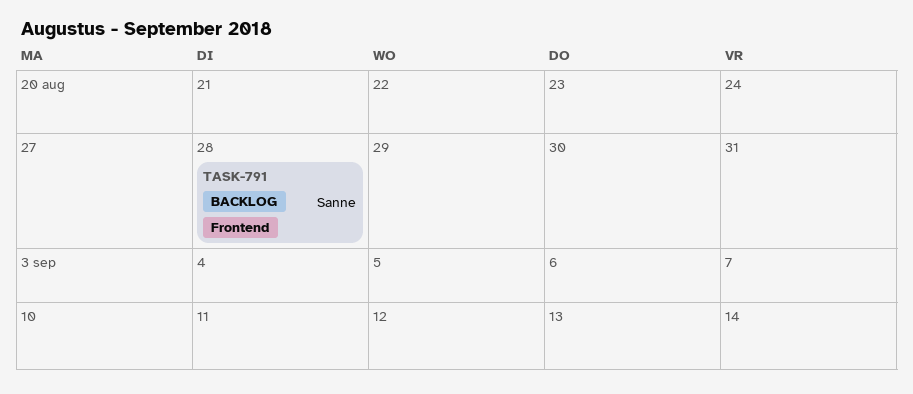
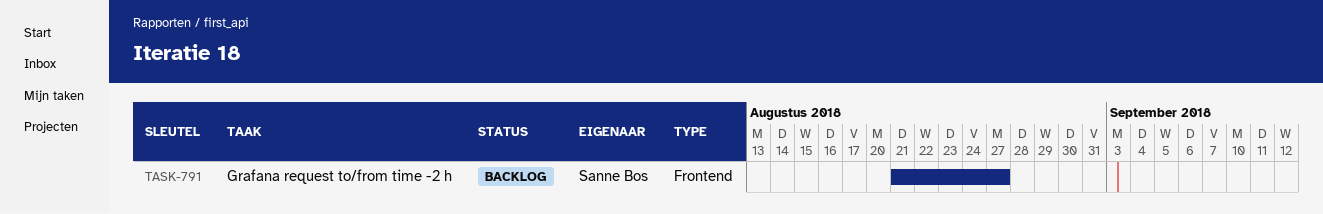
TASK-791, due: Aug 28 -> Aug 27

